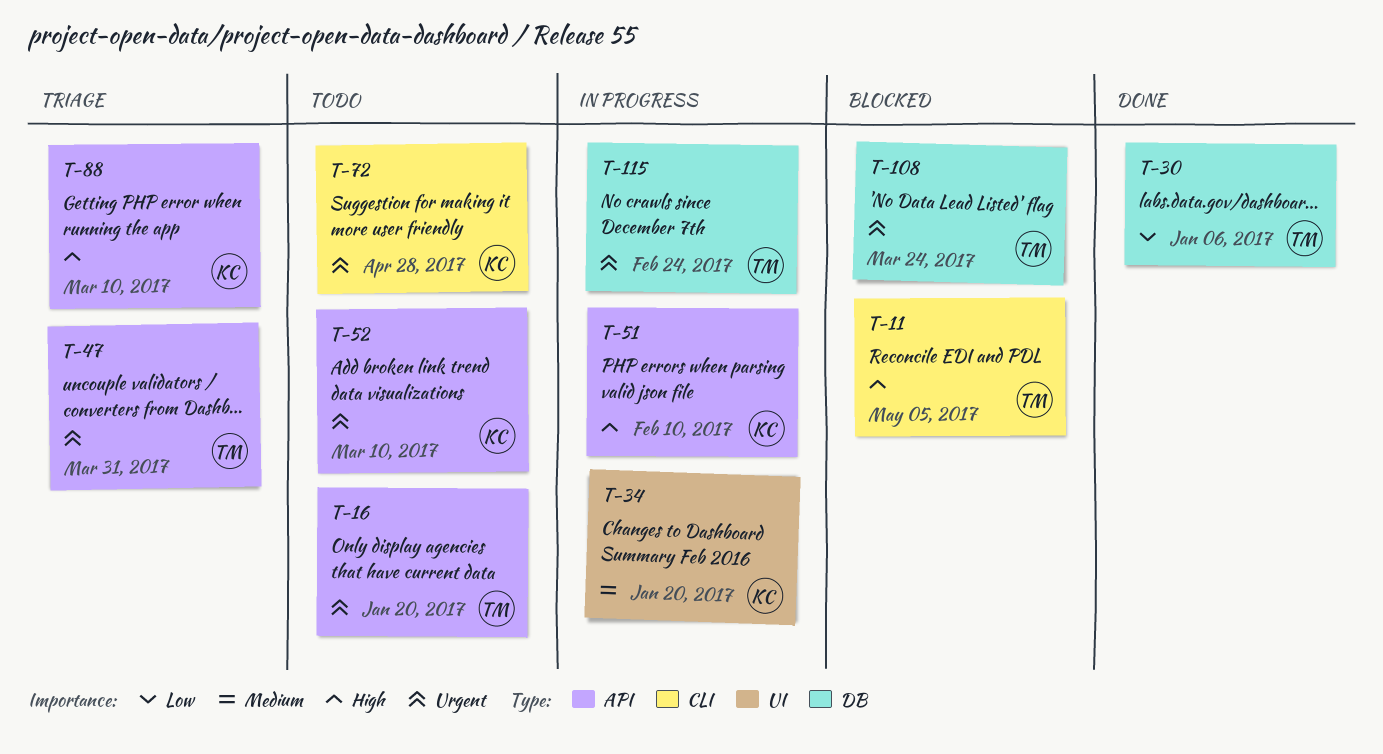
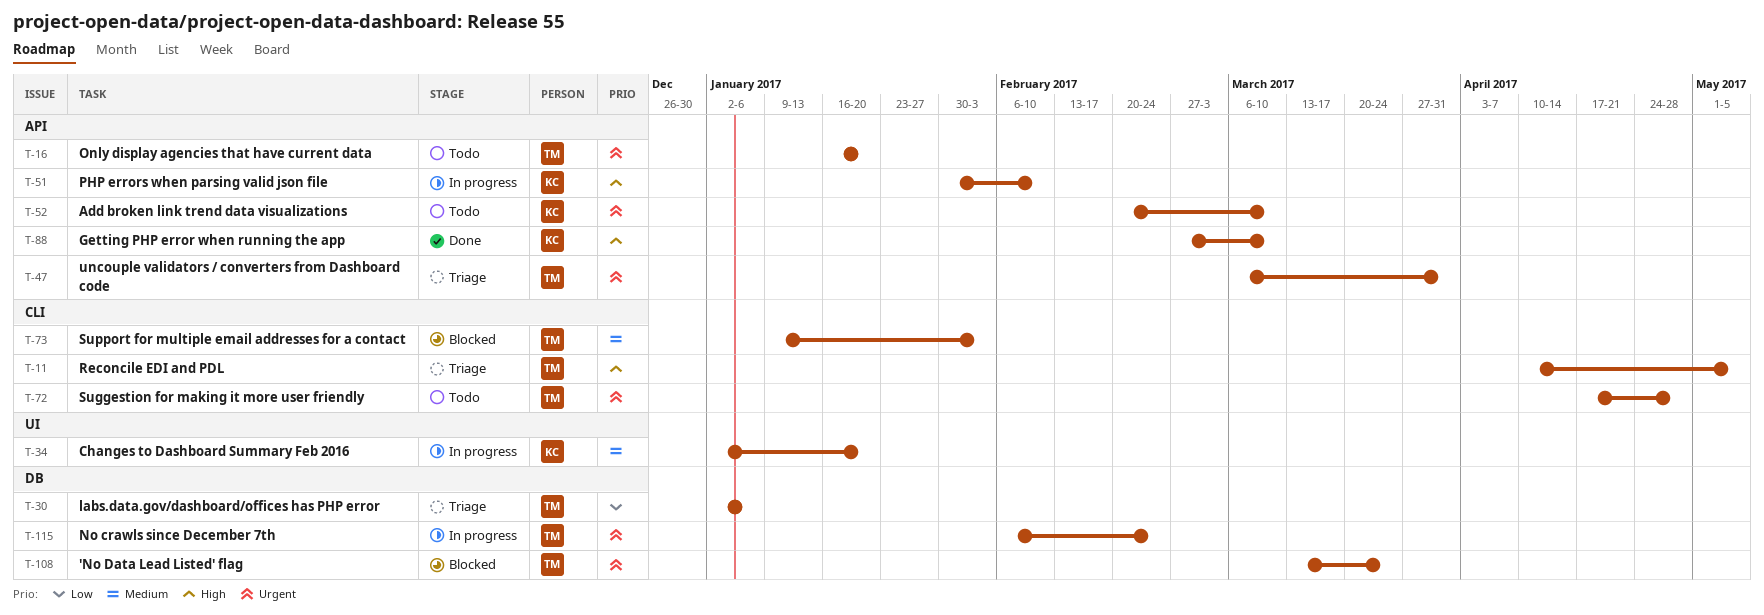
T-11, status: Blocked -> Triage
T-30, status: Done -> Triage
T-72, owner: KC -> TM
T-73: none -> present
T-88, status: Triage -> Done

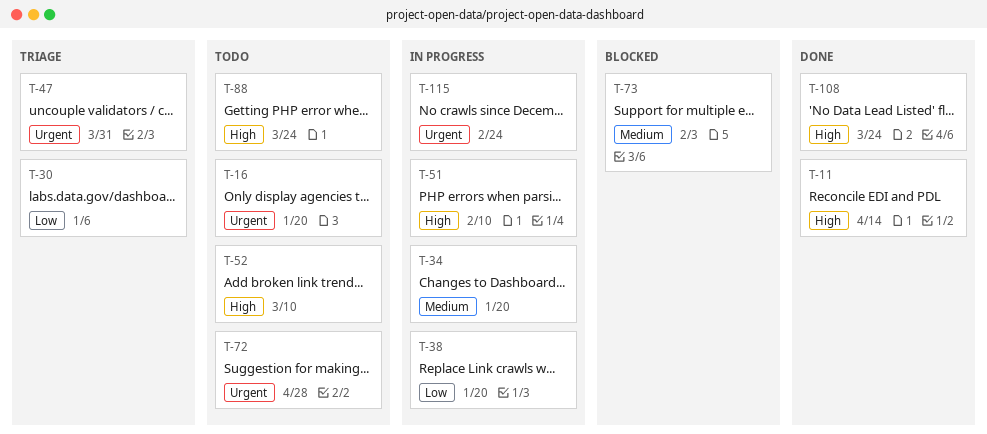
T-11, status: Triage -> Done
T-11, due: May 5 -> Apr 14
T-38: none -> present
T-52, priority: Urgent -> High
T-88, status: Done -> Todo
T-88, due: Mar 10 -> Mar 24
T-108, status: Blocked -> Done
T-108, priority: Urgent -> High

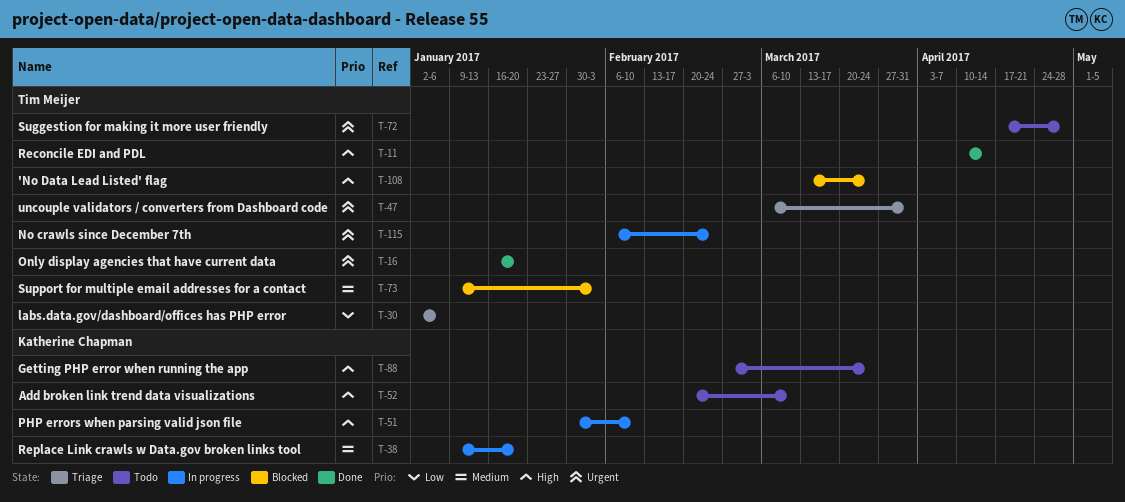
T-16, status: Todo -> Done
T-34: present -> none
T-38, priority: Low -> Medium
T-108, status: Done -> Blocked

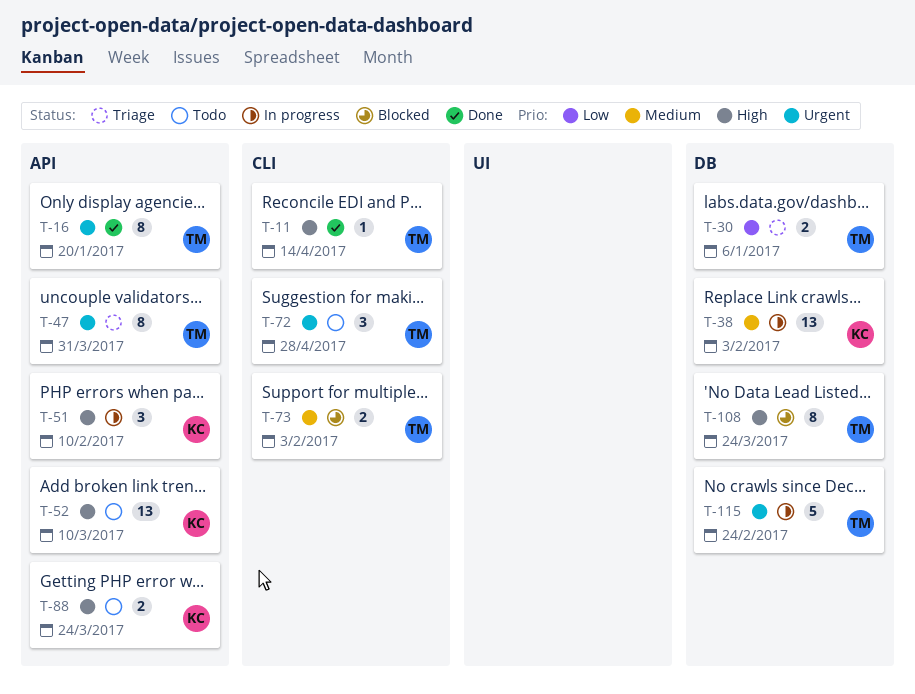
T-38, due: Jan 20 -> Feb 3

